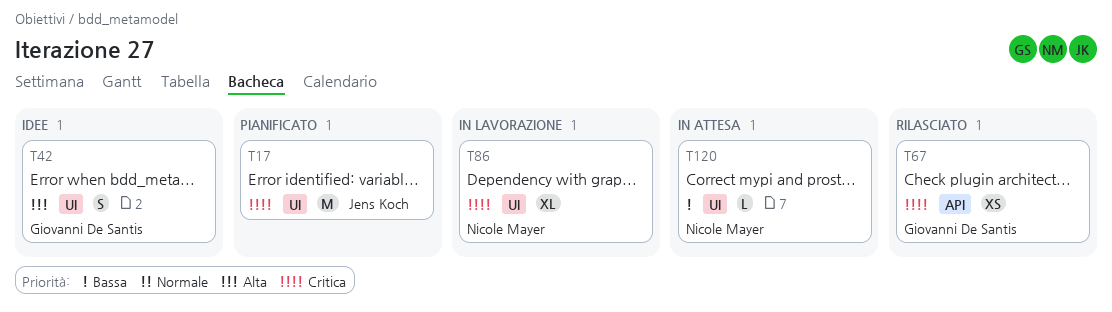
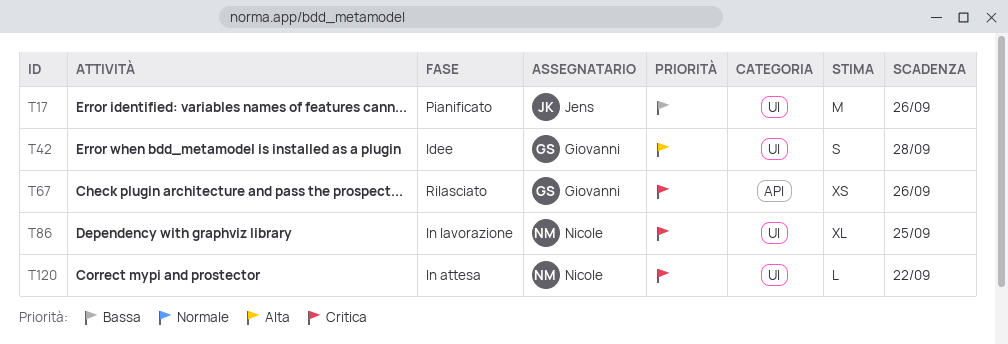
T17, priority: Critica -> Bassa
T120, priority: Bassa -> Critica

